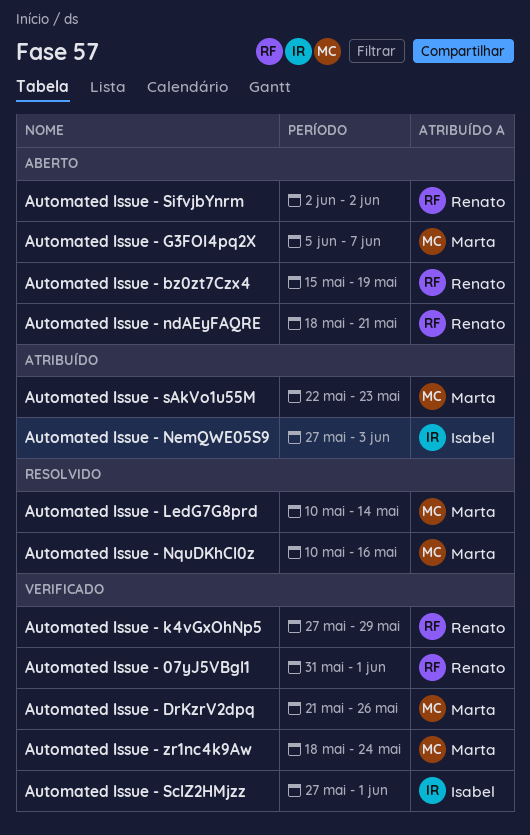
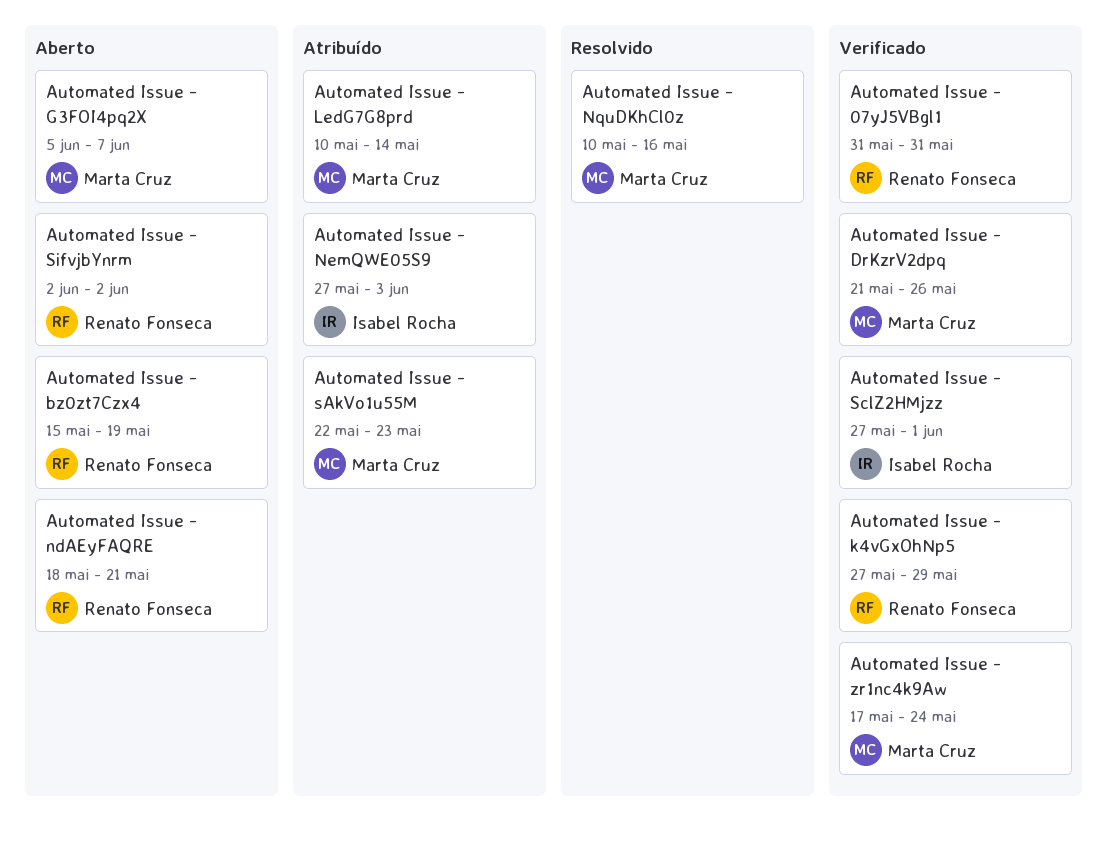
Automated Issue - 07yJ5VBgl1, due: Jun 1 -> May 31
Automated Issue - LedG7G8prd, status: Resolvido -> Atribuído
Automated Issue - zr1nc4k9Aw, start: May 18 -> May 17

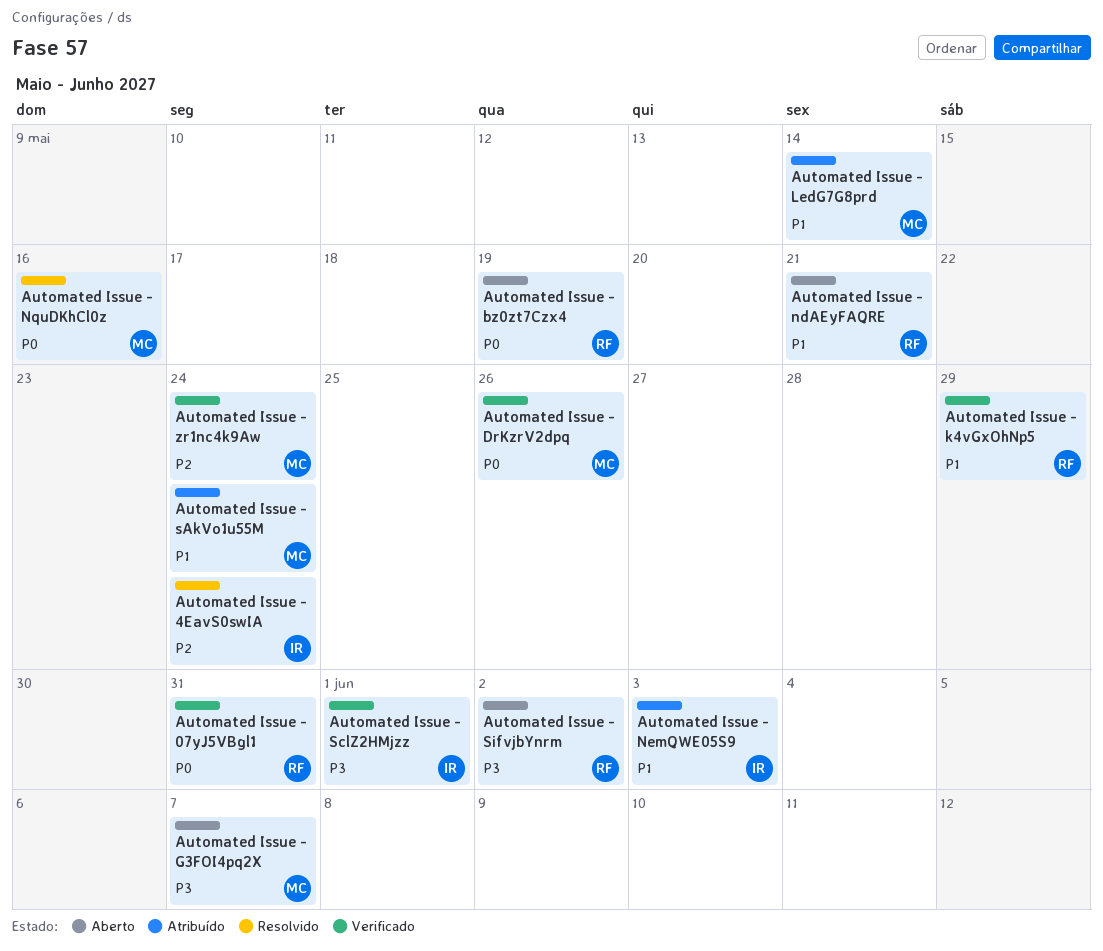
Automated Issue - 4EavS0swIA: none -> present
Automated Issue - sAkVo1u55M, due: May 23 -> May 24

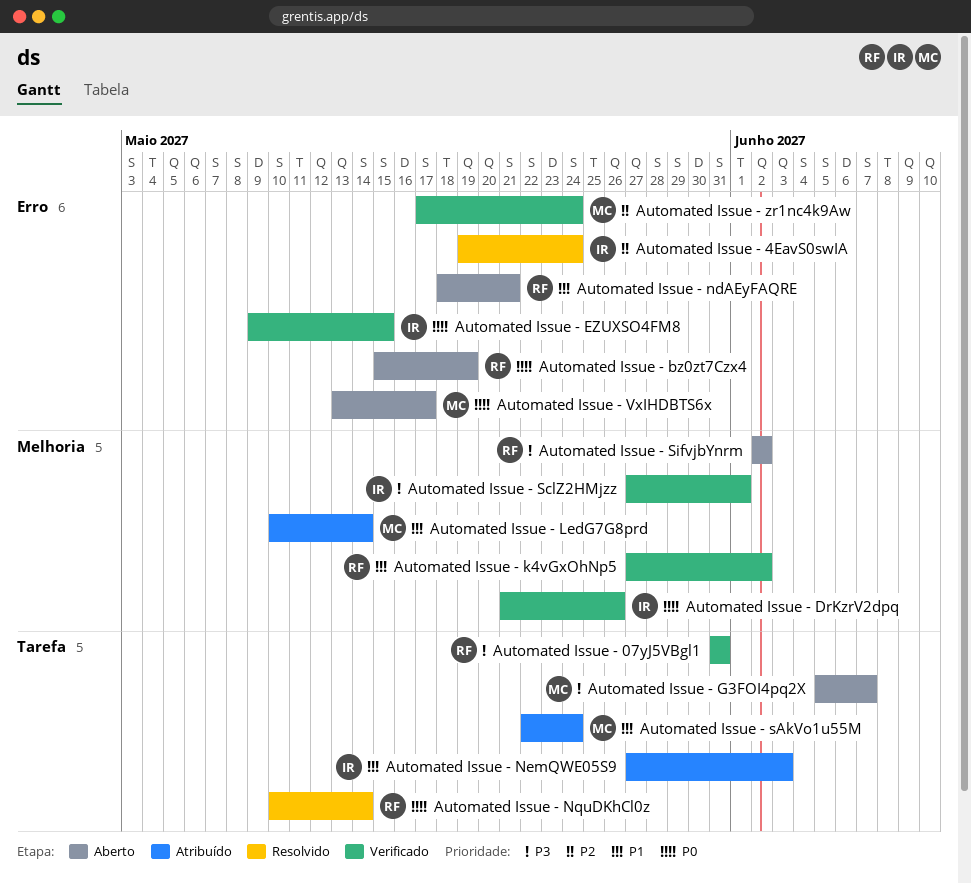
Automated Issue - 07yJ5VBgl1, priority: P0 -> P3
Automated Issue - DrKzrV2dpq, owner: MC -> IR
Automated Issue - EZUXSO4FM8: none -> present
Automated Issue - k4vGxOhNp5, due: May 29 -> Jun 2
Automated Issue - NquDKhCl0z, owner: MC -> RF
Automated Issue - NquDKhCl0z, due: May 16 -> May 14
Automated Issue - VxIHDBTS6x: none -> present

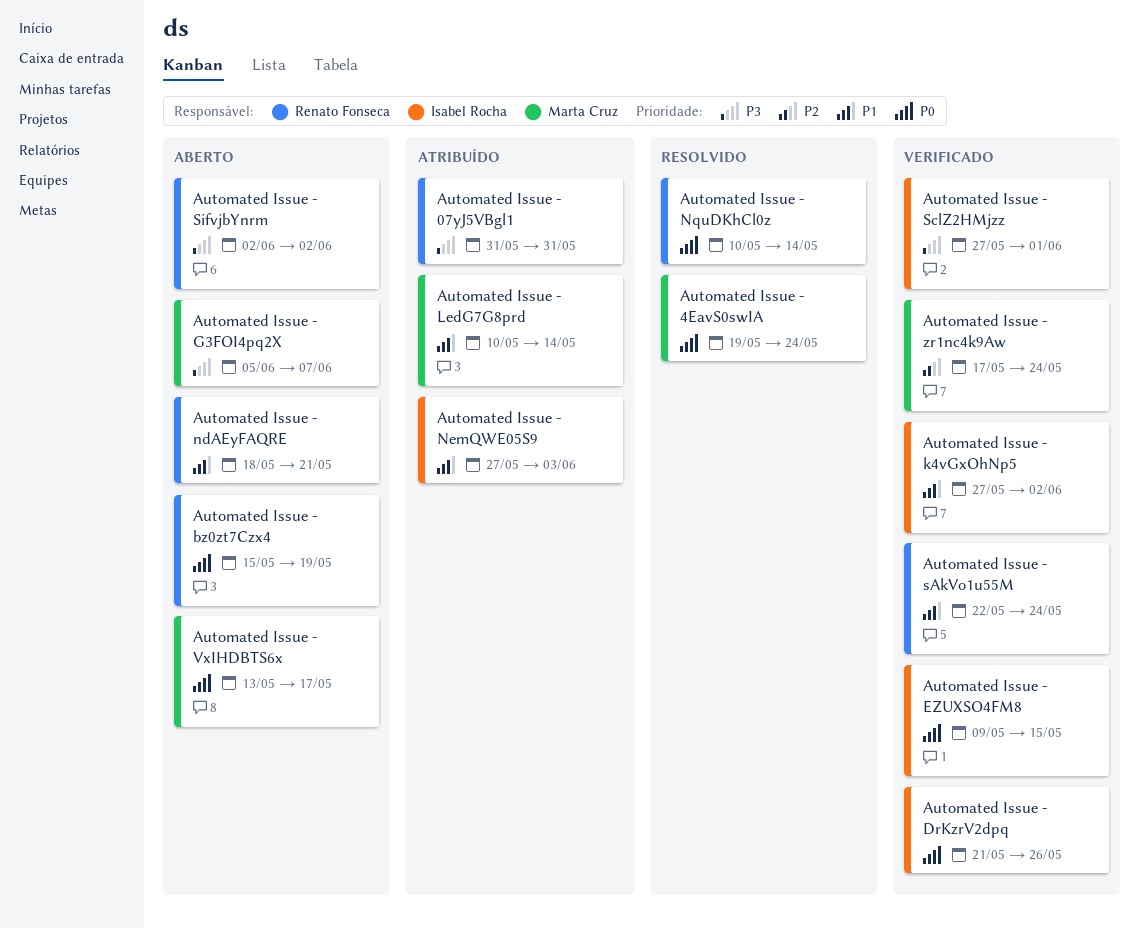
Automated Issue - 07yJ5VBgl1, status: Verificado -> Atribuído
Automated Issue - 4EavS0swIA, owner: Isabel Rocha -> Marta Cruz
Automated Issue - 4EavS0swIA, priority: P2 -> P0
Automated Issue - k4vGxOhNp5, owner: Renato Fonseca -> Isabel Rocha
Automated Issue - sAkVo1u55M, status: Atribuído -> Verificado
Automated Issue - sAkVo1u55M, owner: Marta Cruz -> Renato Fonseca

